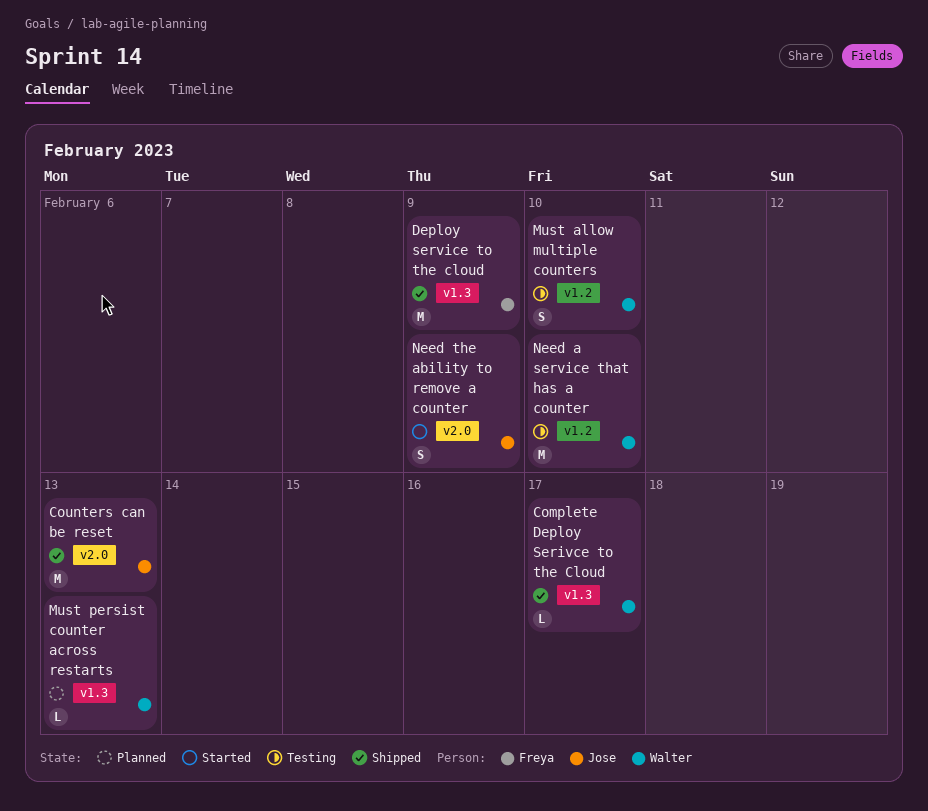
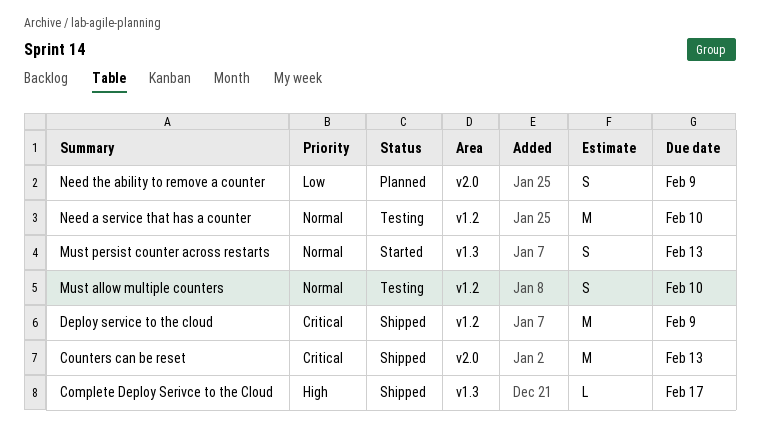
Deploy service to the cloud, label: v1.3 -> v1.2
Must persist counter across restarts, status: Planned -> Started
Must persist counter across restarts, estimate: L -> S
Need the ability to remove a counter, status: Started -> Planned

